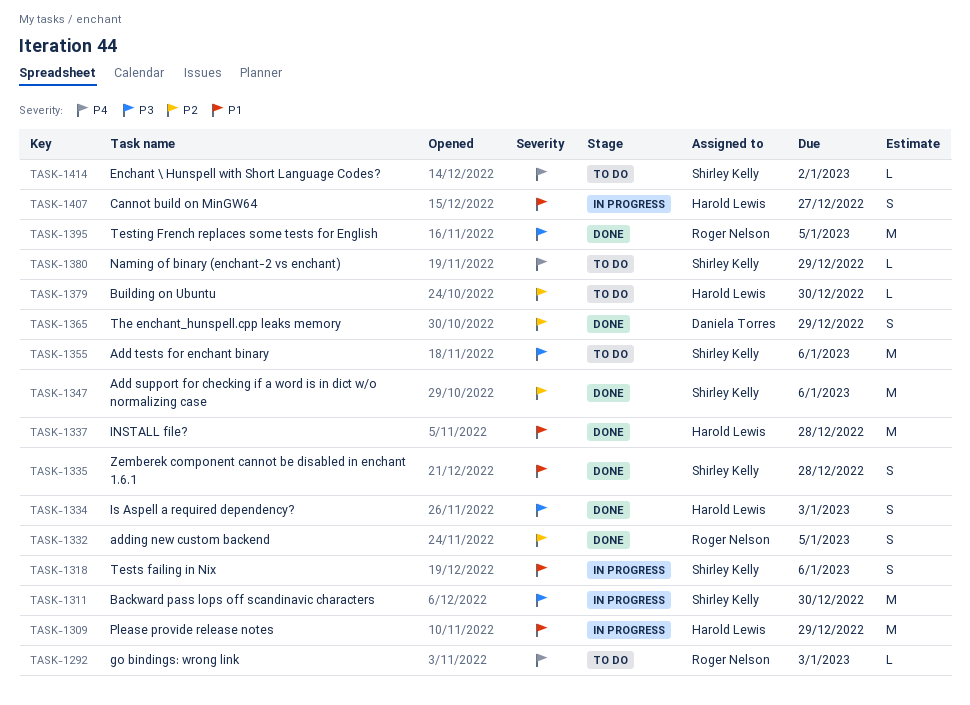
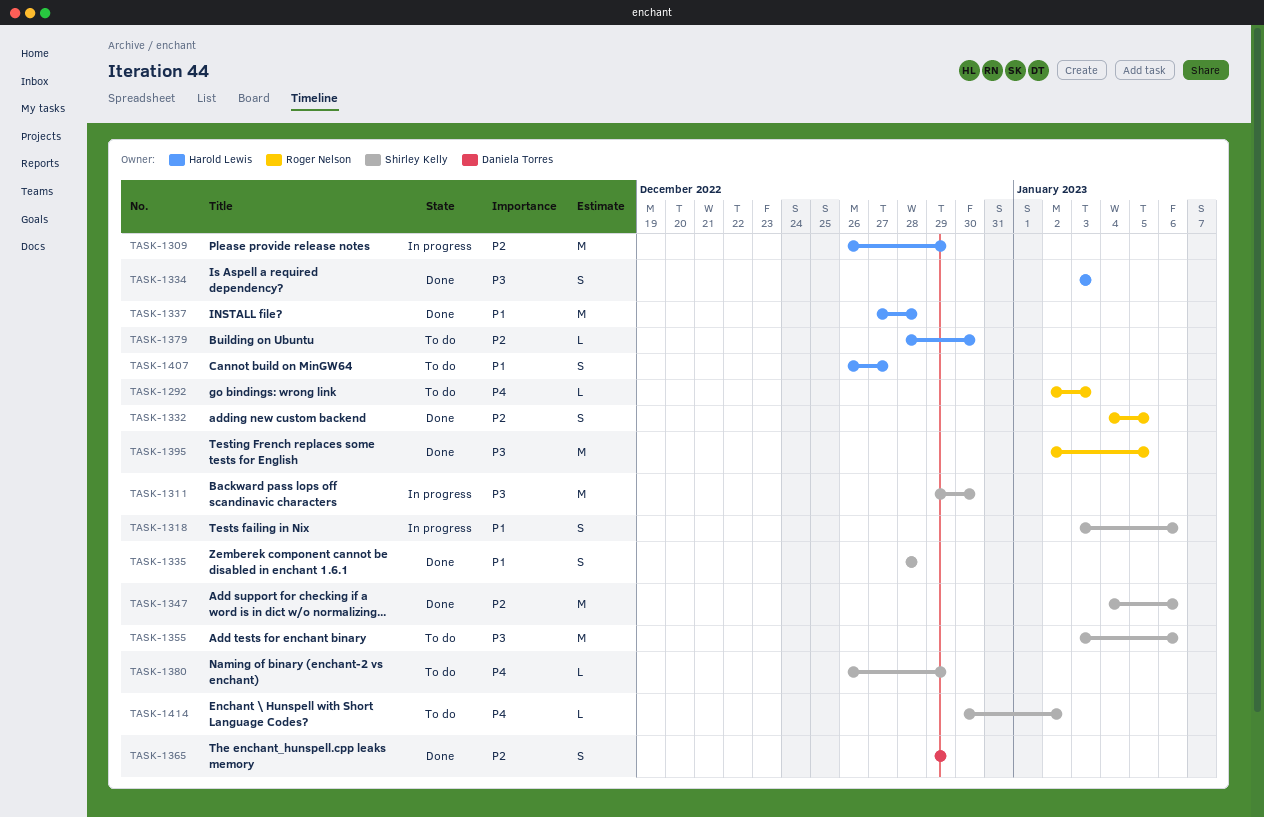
TASK-1309, priority: P1 -> P2
TASK-1407, status: In progress -> To do

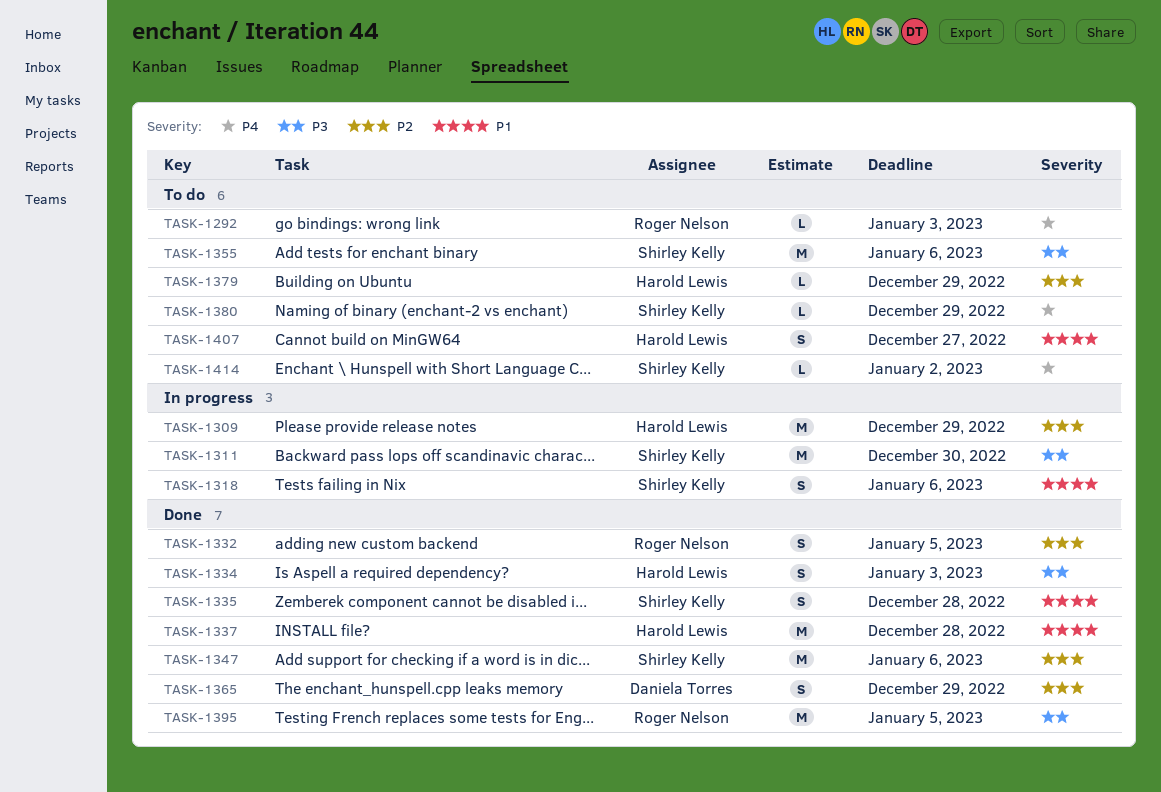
TASK-1379, due: Dec 30 -> Dec 29

